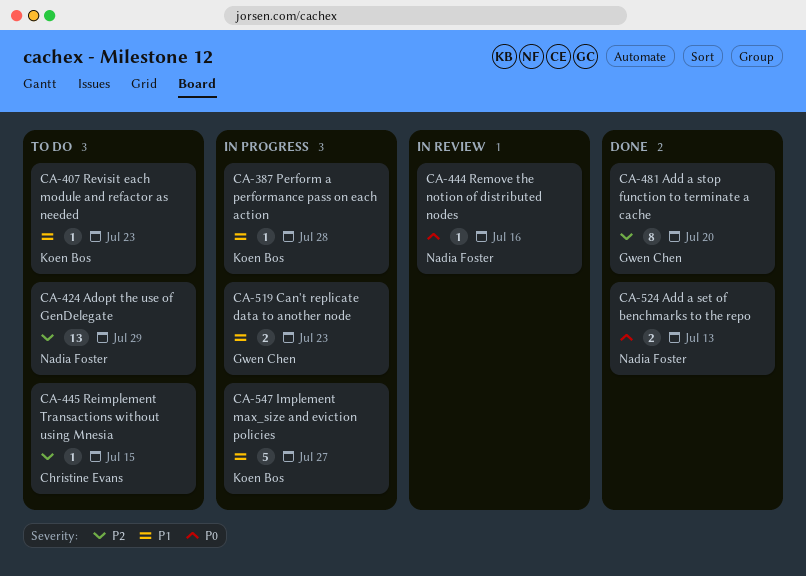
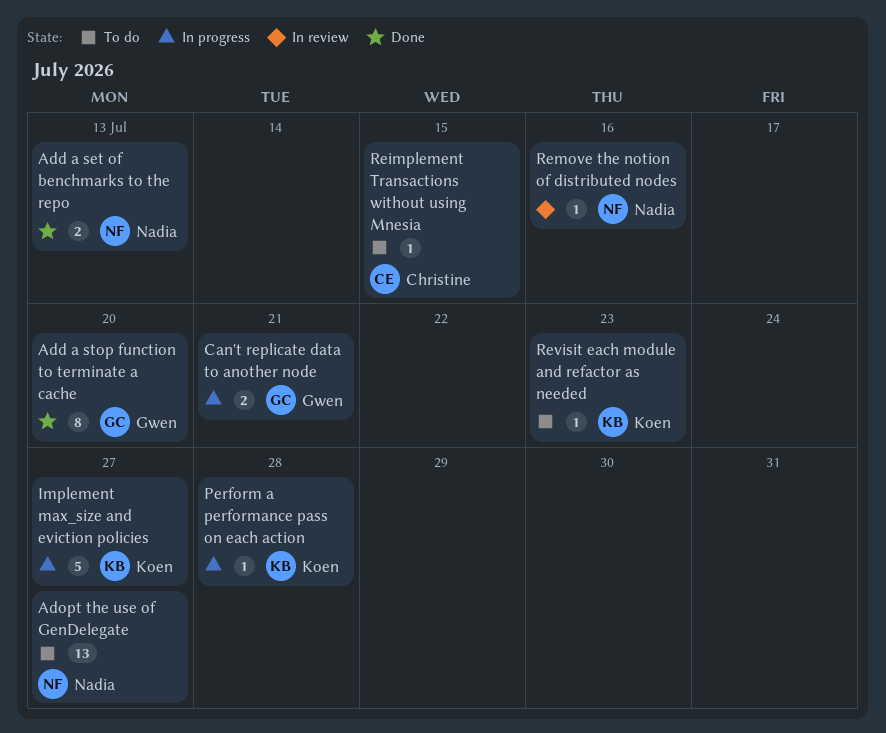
Adopt the use of GenDelegate, due: Jul 29 -> Jul 27
Can't replicate data to another node, due: Jul 23 -> Jul 21

